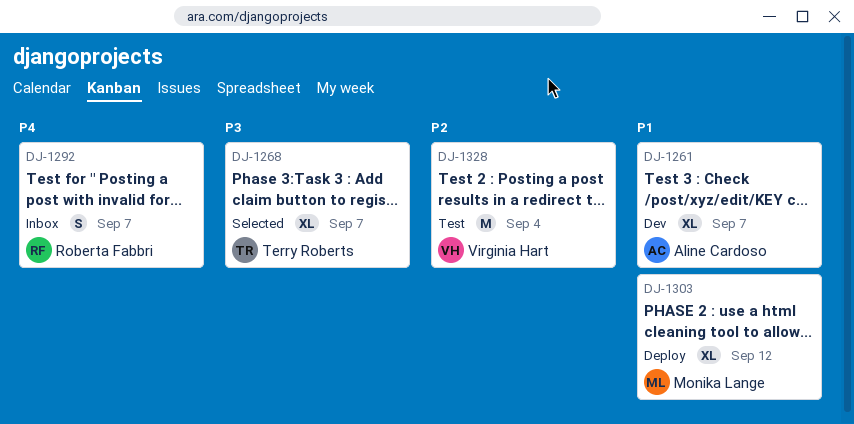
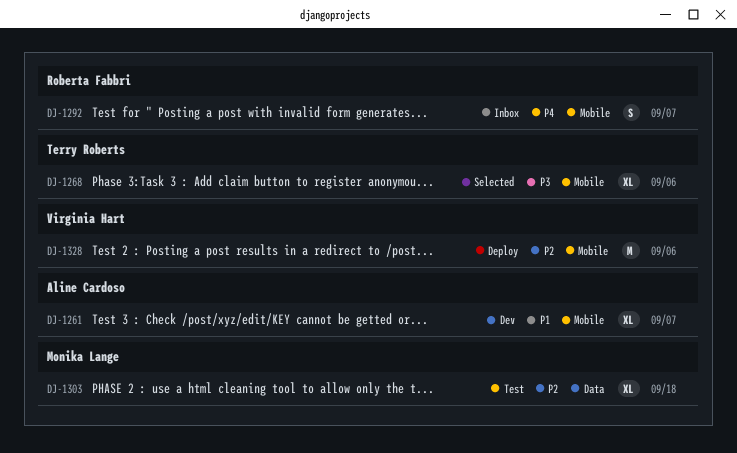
DJ-1268, due: Sep 7 -> Sep 6
DJ-1303, status: Deploy -> Test
DJ-1303, priority: P1 -> P2
DJ-1303, due: Sep 12 -> Sep 18
DJ-1328, status: Test -> Deploy
DJ-1328, due: Sep 4 -> Sep 6

